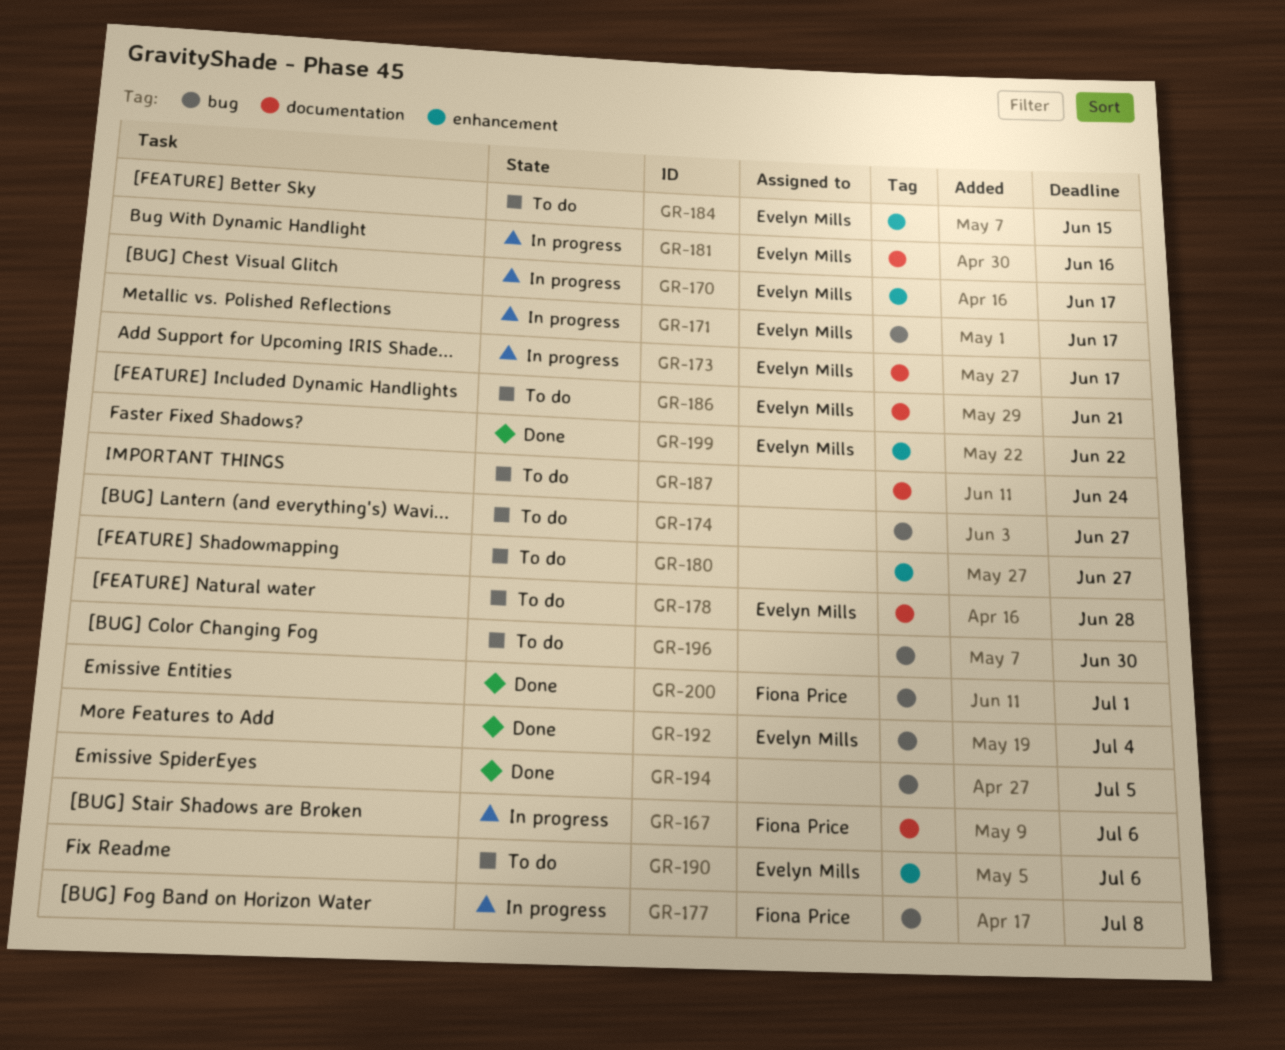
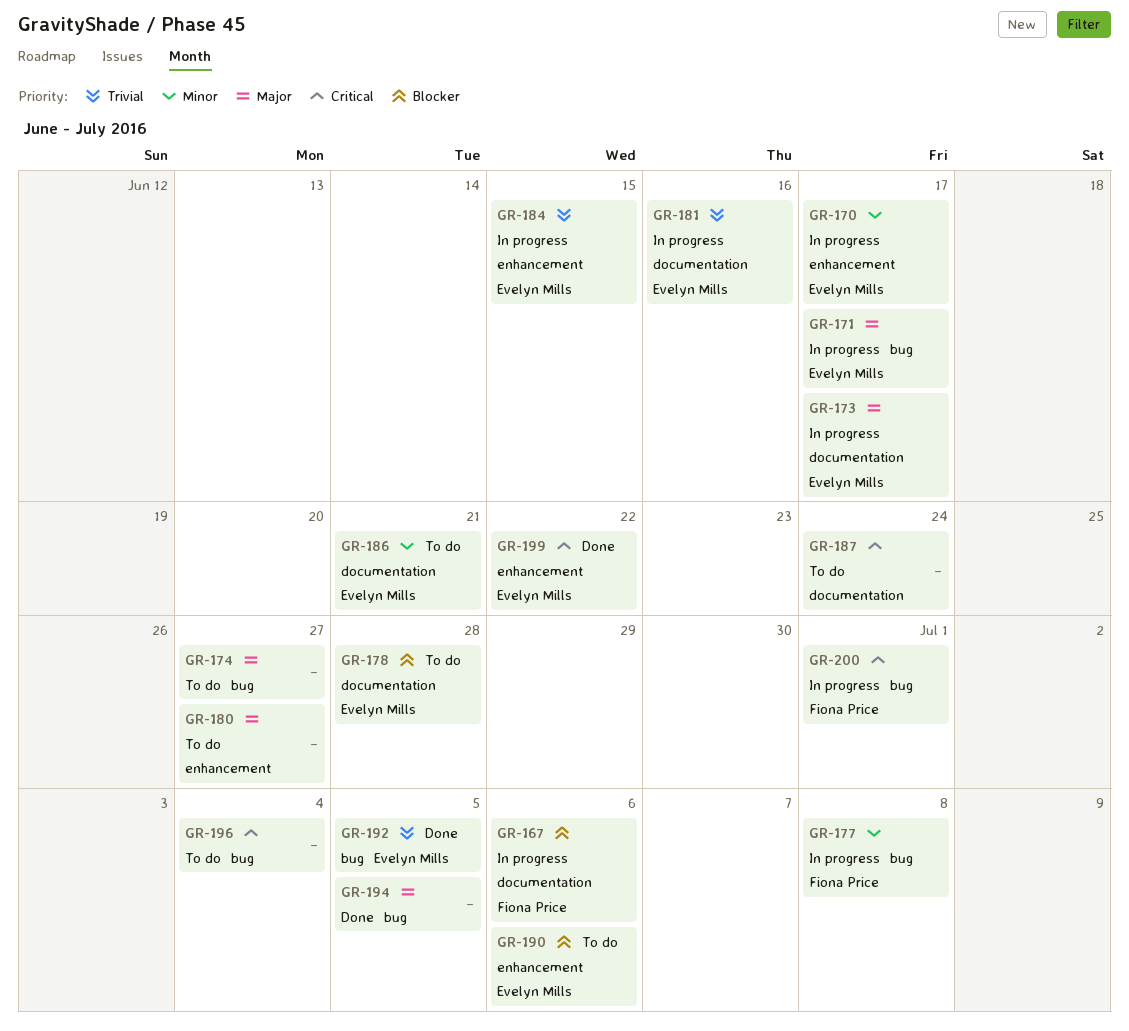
GR-184, status: To do -> In progress
GR-192, due: Jul 4 -> Jul 5
GR-196, due: Jun 30 -> Jul 4
GR-200, status: Done -> In progress

